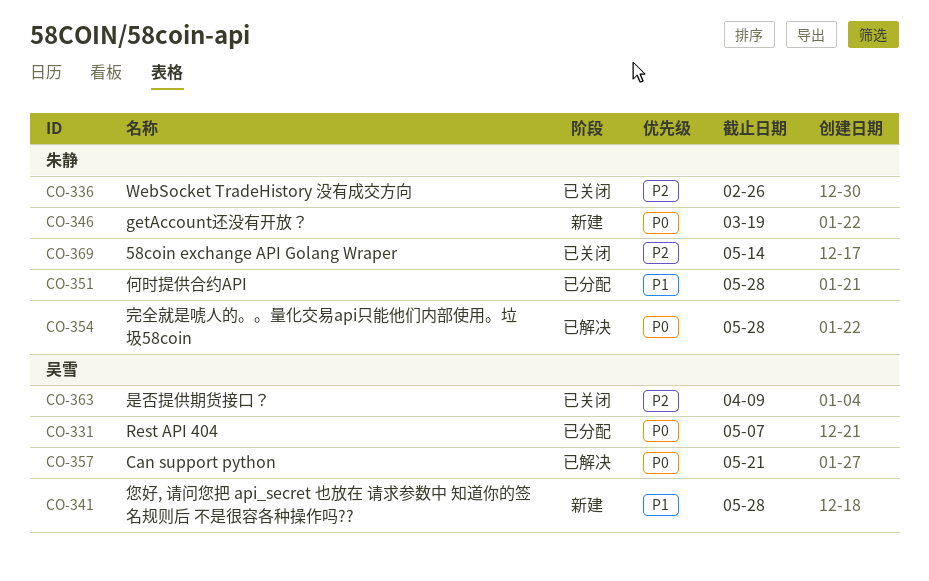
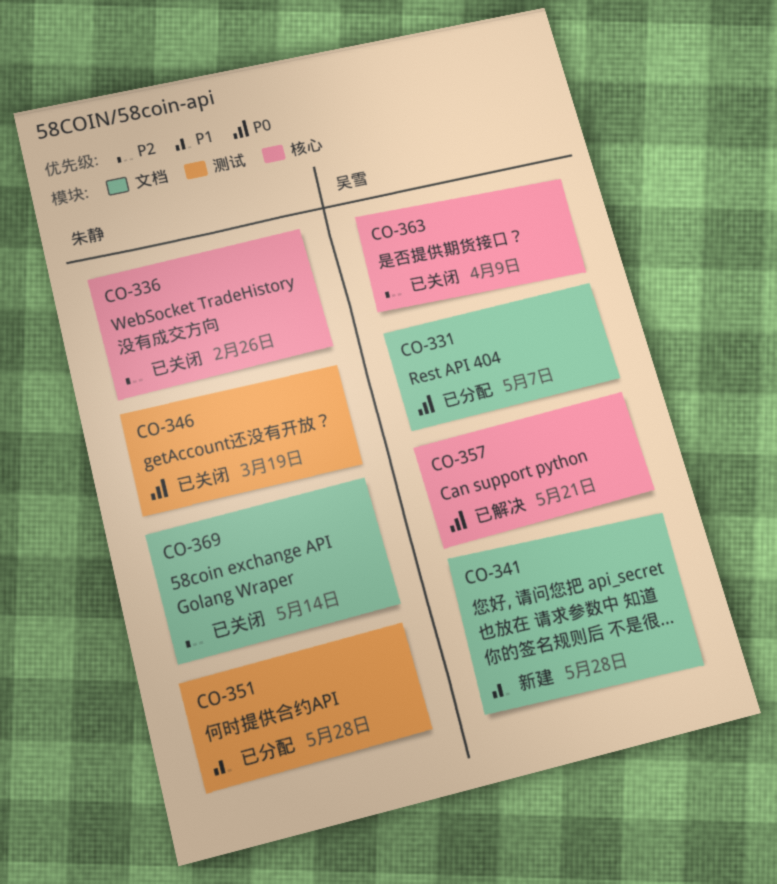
CO-346, status: 新建 -> 已关闭
CO-354: present -> none

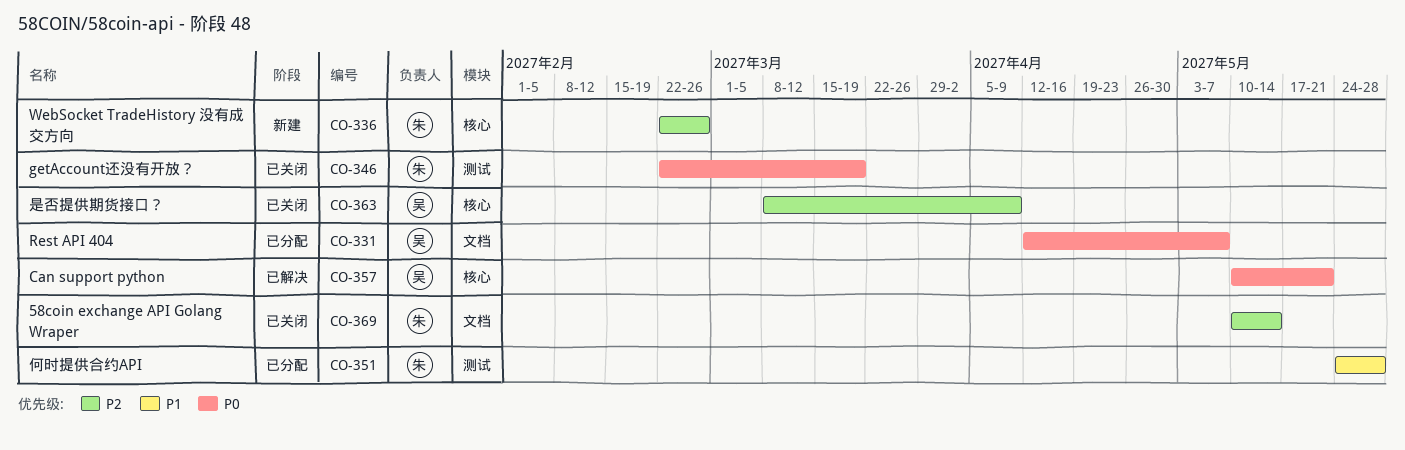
CO-336, status: 已关闭 -> 新建
CO-341: present -> none

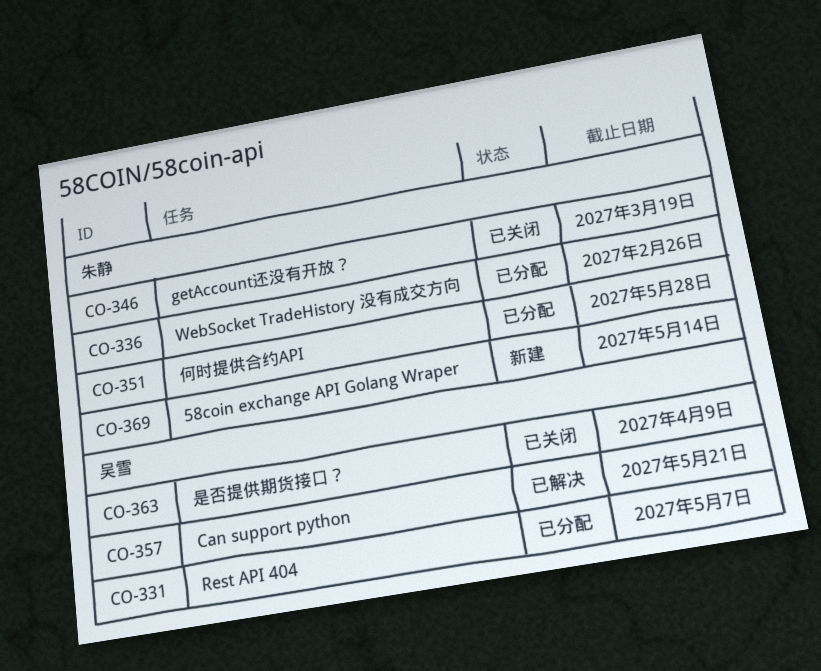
CO-336, status: 新建 -> 已分配
CO-369, status: 已关闭 -> 新建

